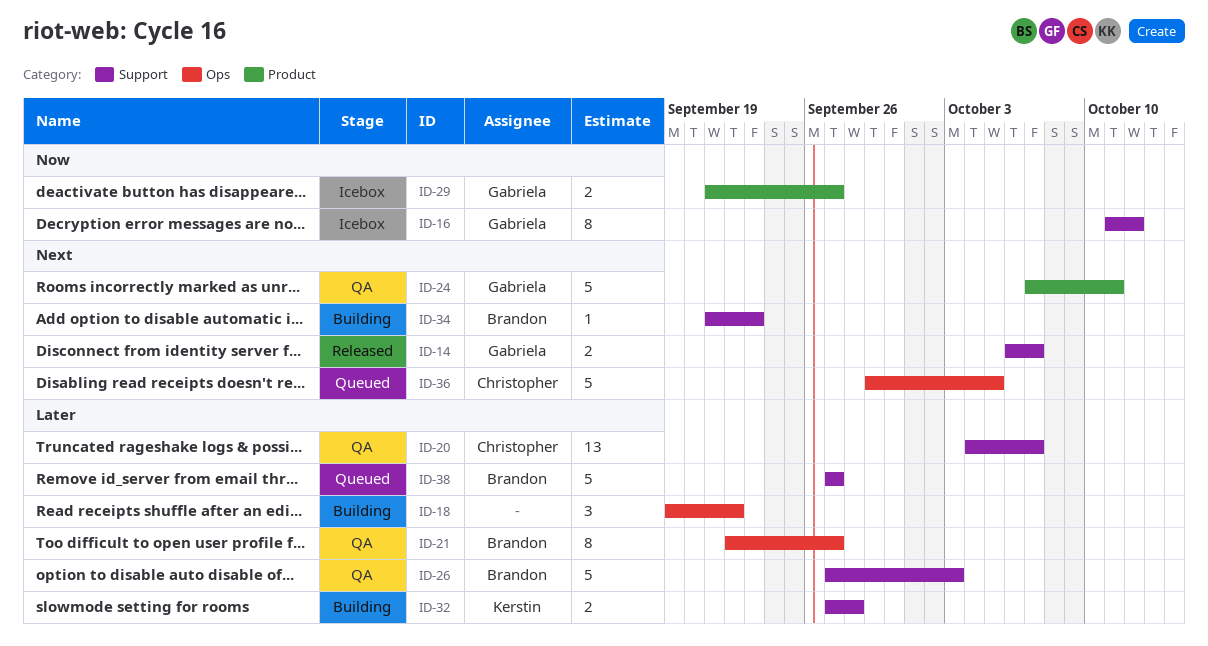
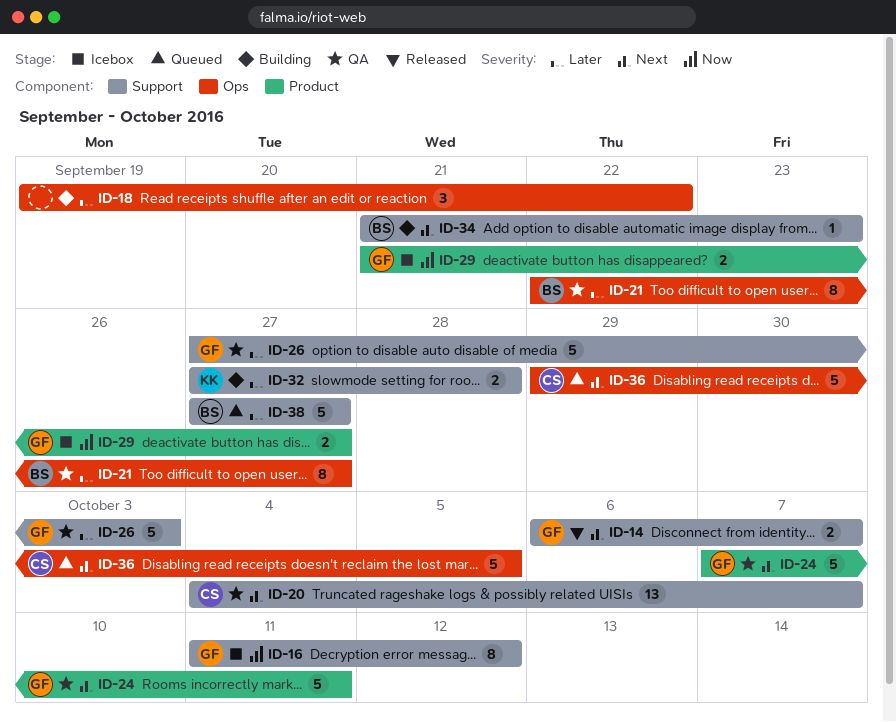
ID-20, priority: Later -> Next
ID-26, owner: Brandon -> Gabriela

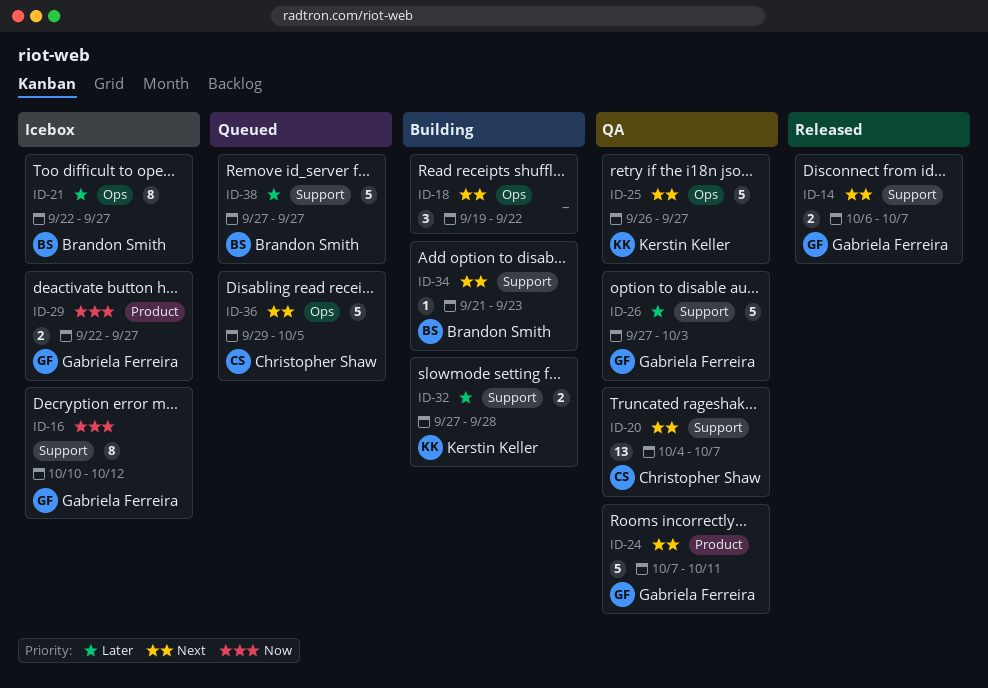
ID-16, start: Oct 11 -> Oct 10
ID-18, priority: Later -> Next
ID-21, status: QA -> Icebox
ID-25: none -> present
ID-29, start: Sep 21 -> Sep 22

